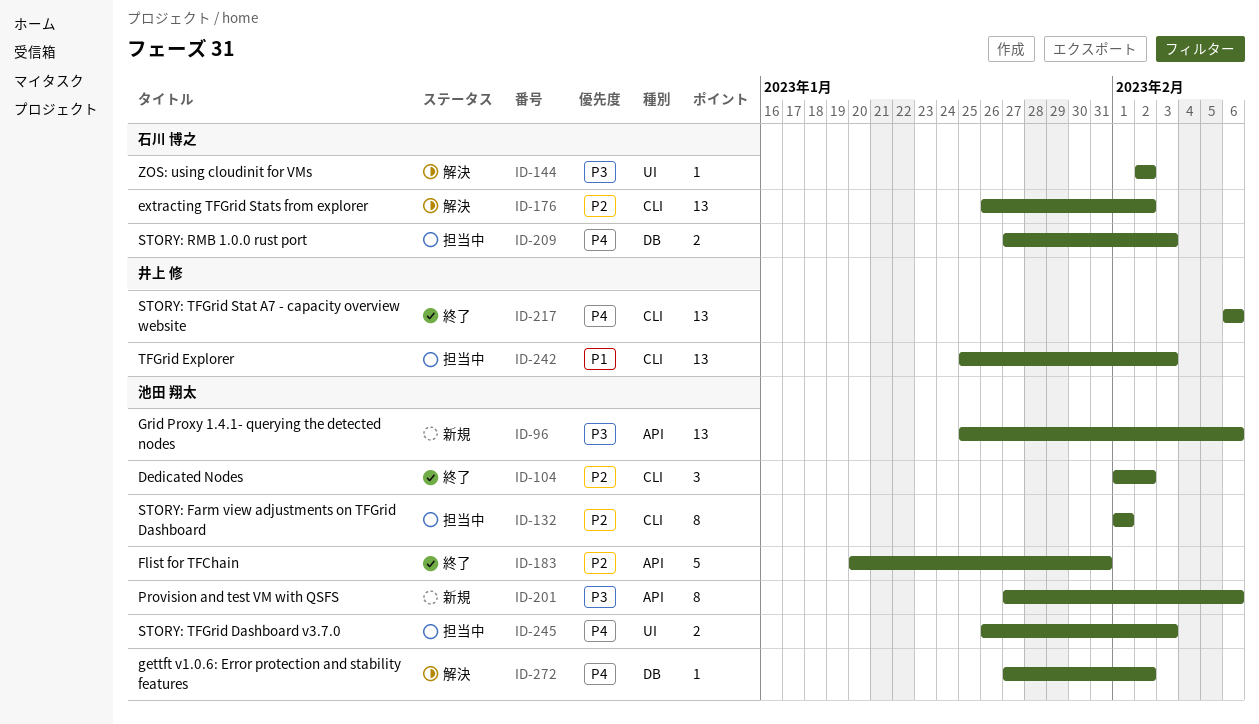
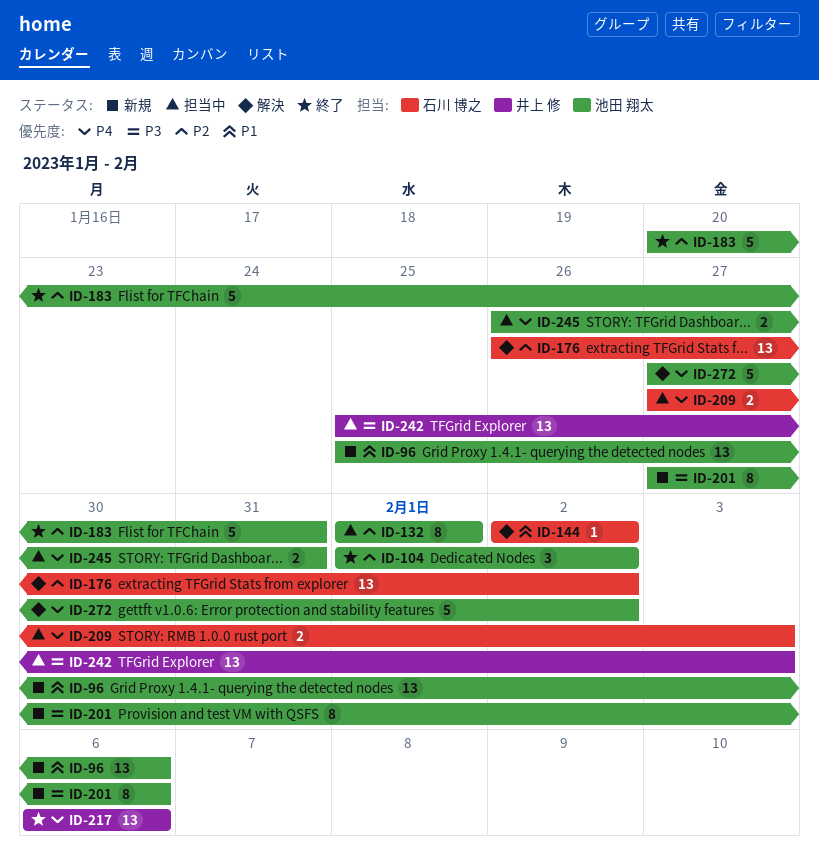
ID-96, priority: P3 -> P1
ID-144, priority: P3 -> P1
ID-242, priority: P1 -> P3
ID-245, due: Feb 3 -> Jan 31
ID-272, estimate: 1 -> 5

